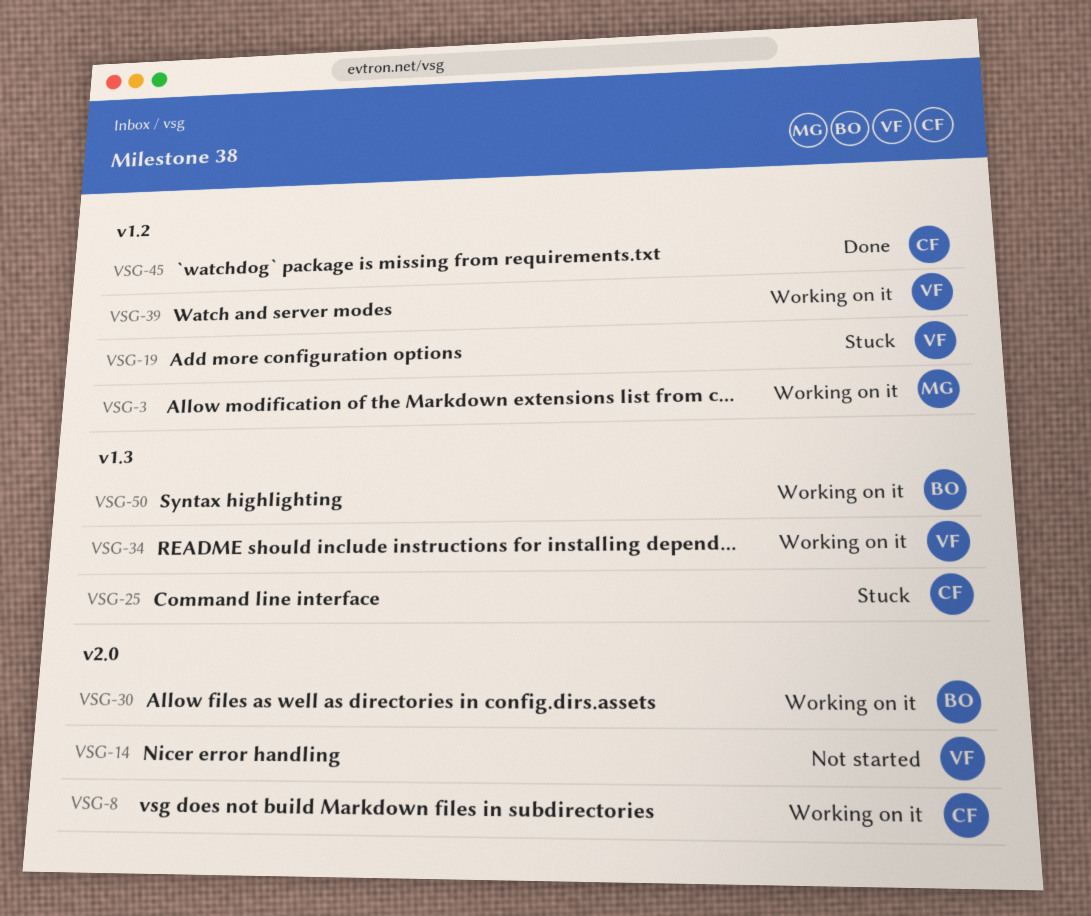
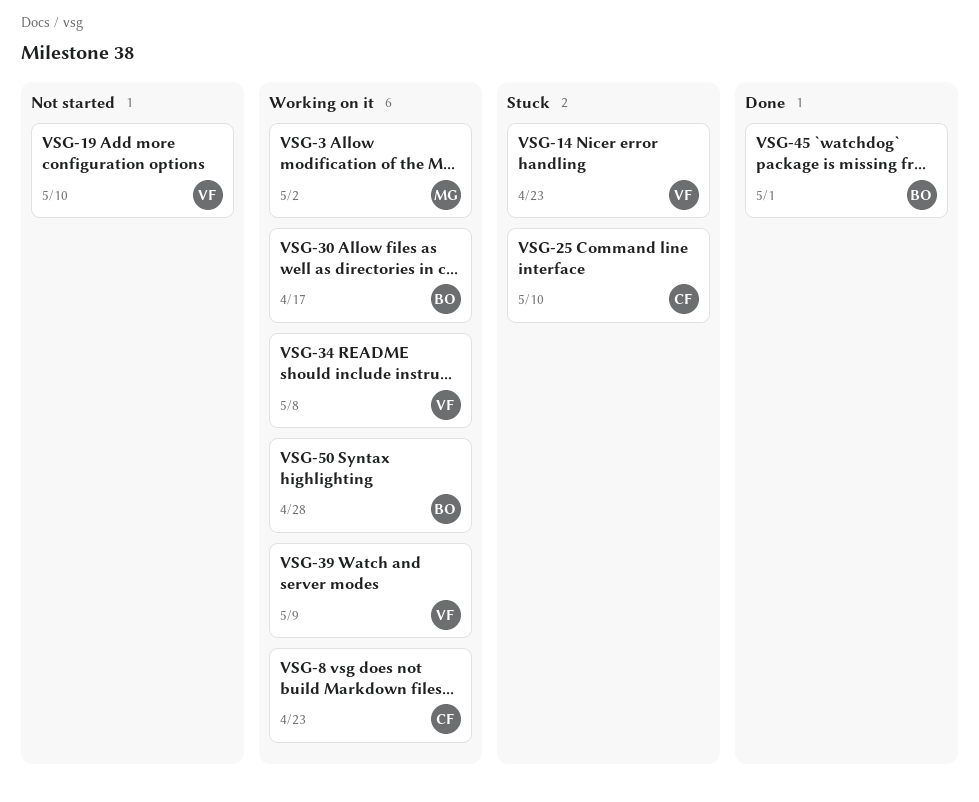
VSG-14, status: Not started -> Stuck
VSG-19, status: Stuck -> Not started
VSG-45, owner: CF -> BO

